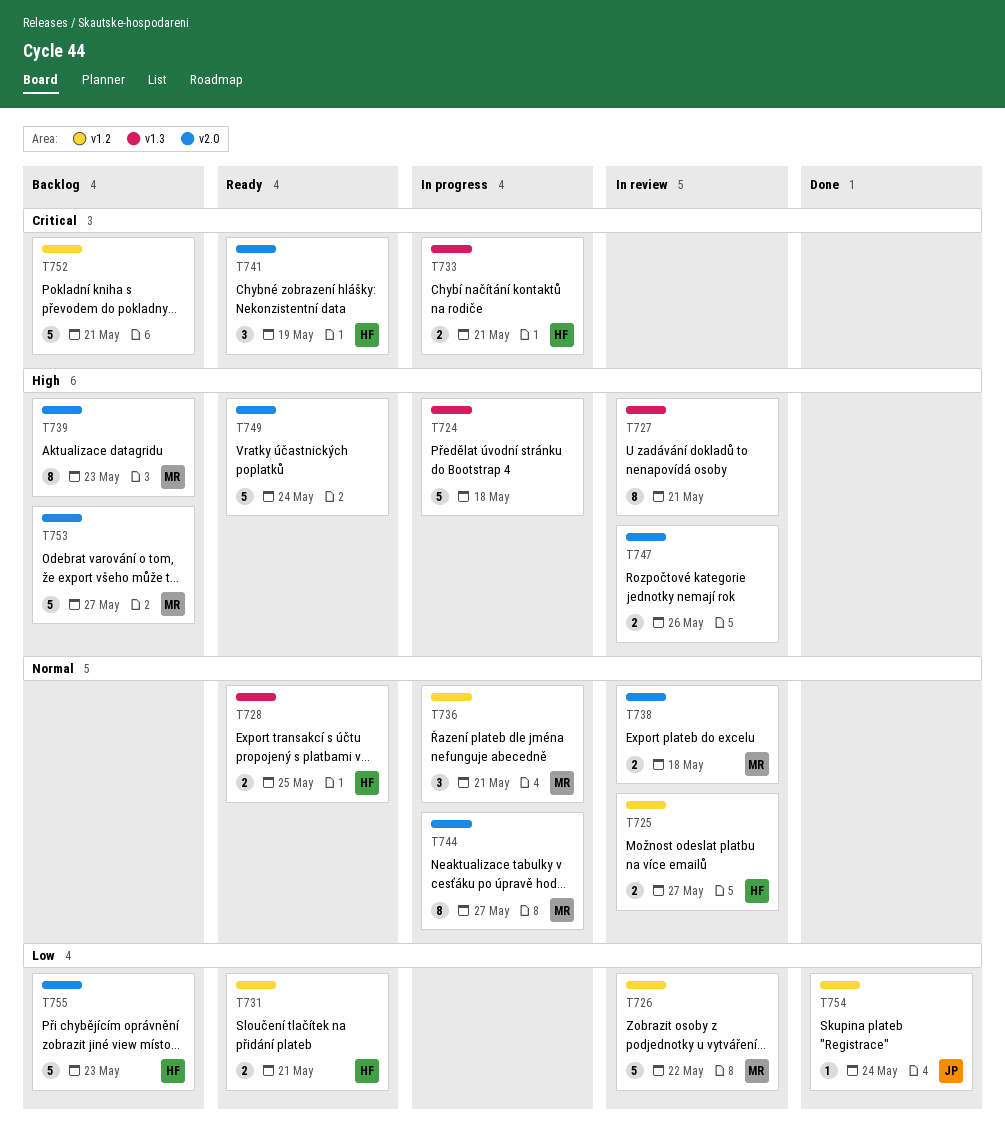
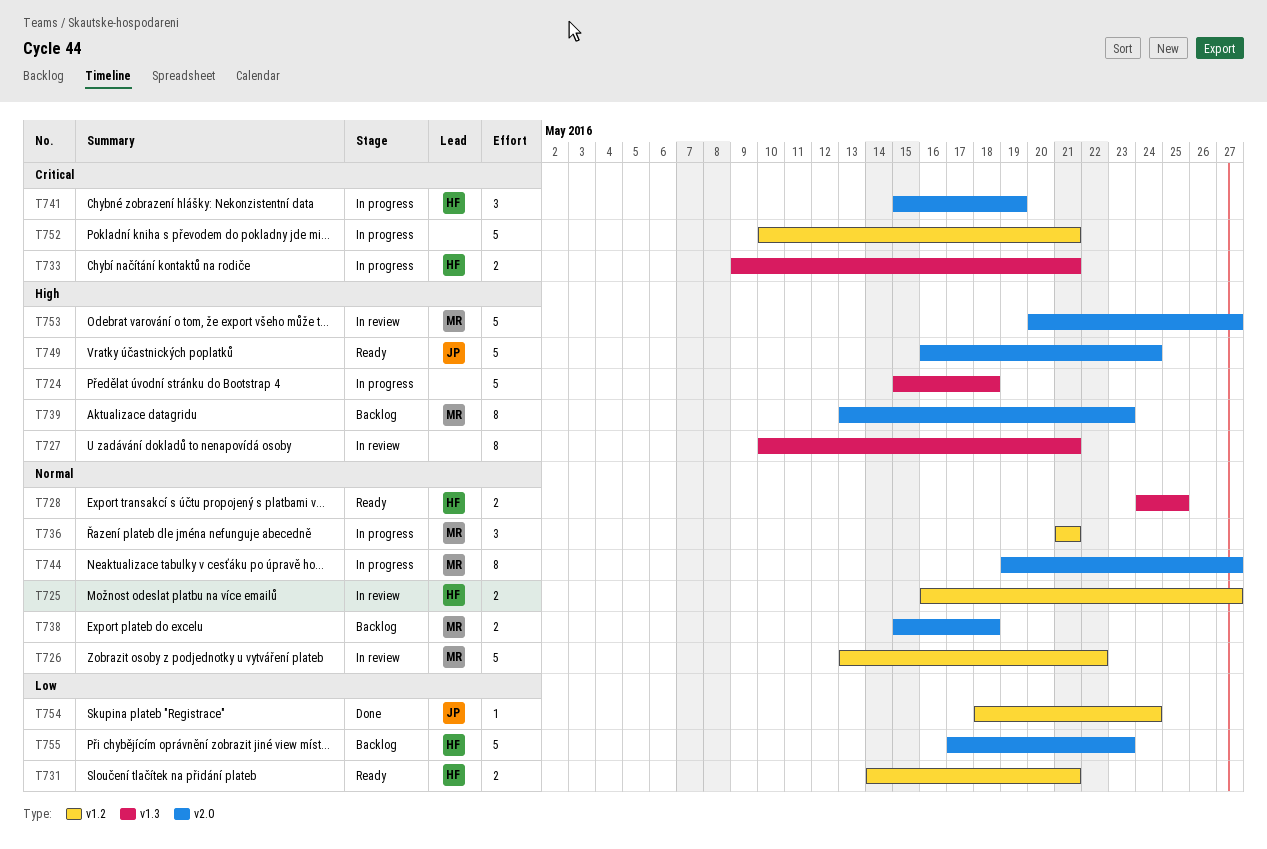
T726, priority: Low -> Normal
T738, status: In review -> Backlog
T741, status: Ready -> In progress
T747: present -> none
T749, owner: none -> JP
T752, status: Backlog -> In progress
T753, status: Backlog -> In review

